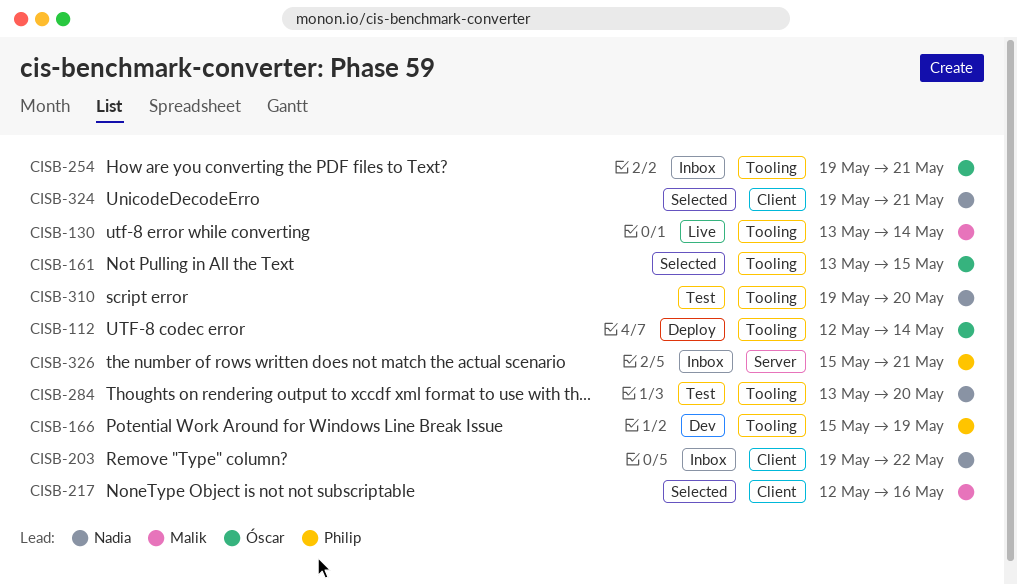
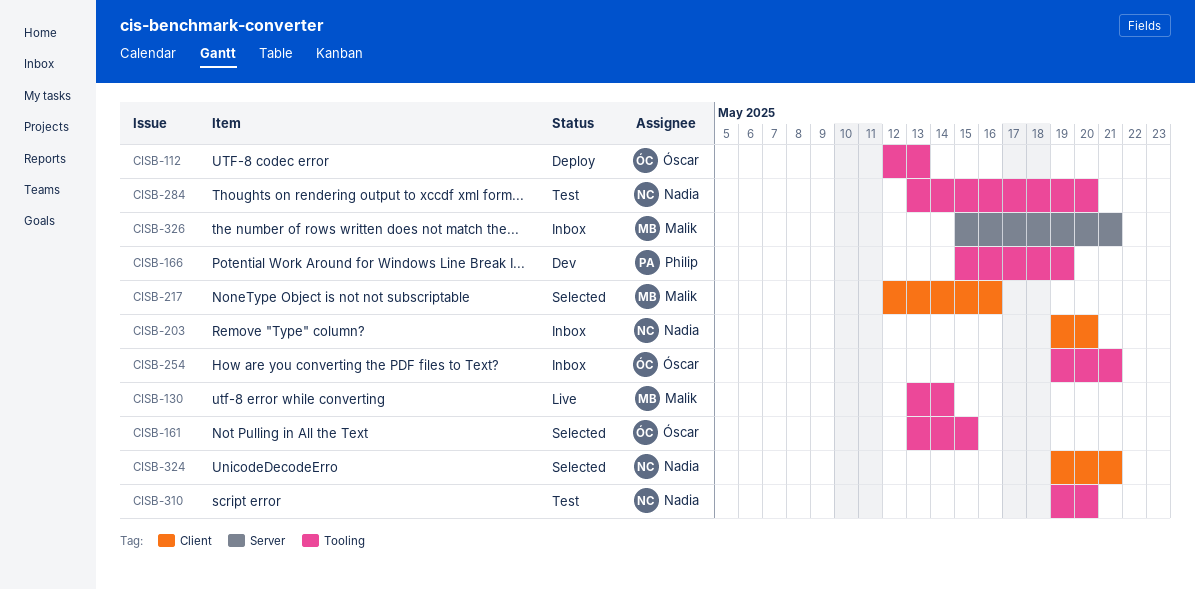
CISB-112, due: May 14 -> May 13
CISB-203, due: May 22 -> May 20
CISB-326, owner: Philip -> Malik

